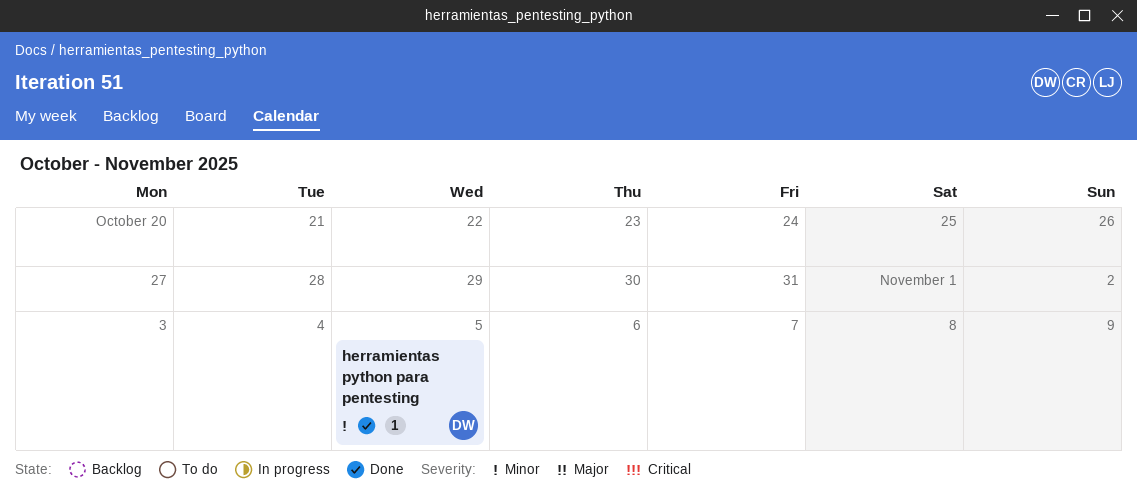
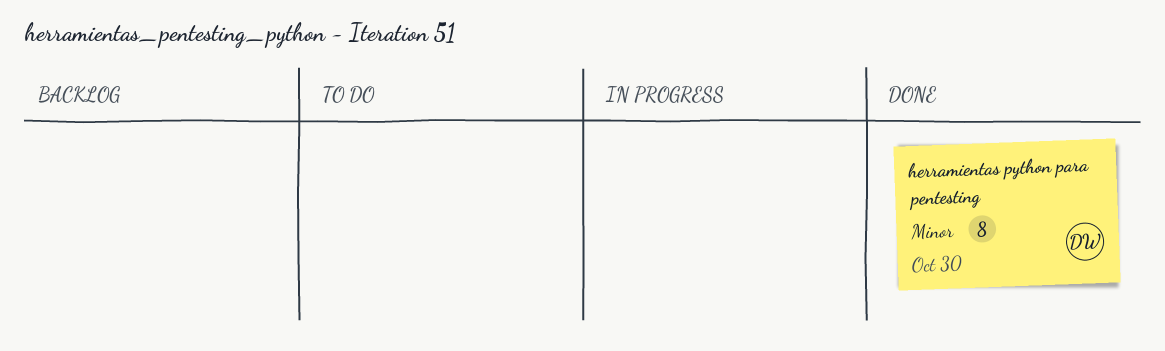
herramientas python para pentesting, estimate: 1 -> 8
herramientas python para pentesting, due: Nov 5 -> Oct 30

